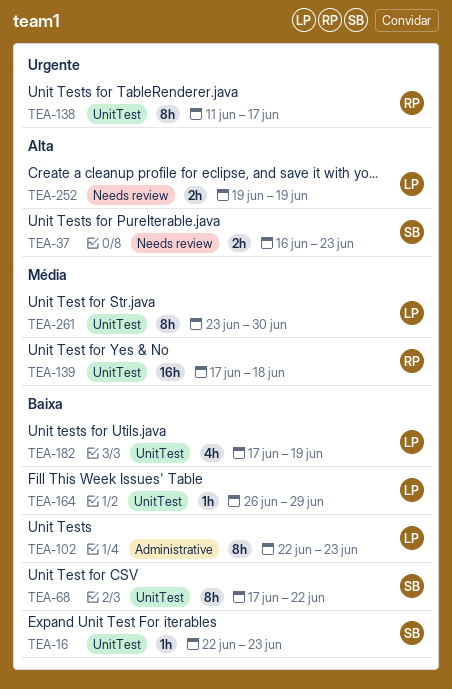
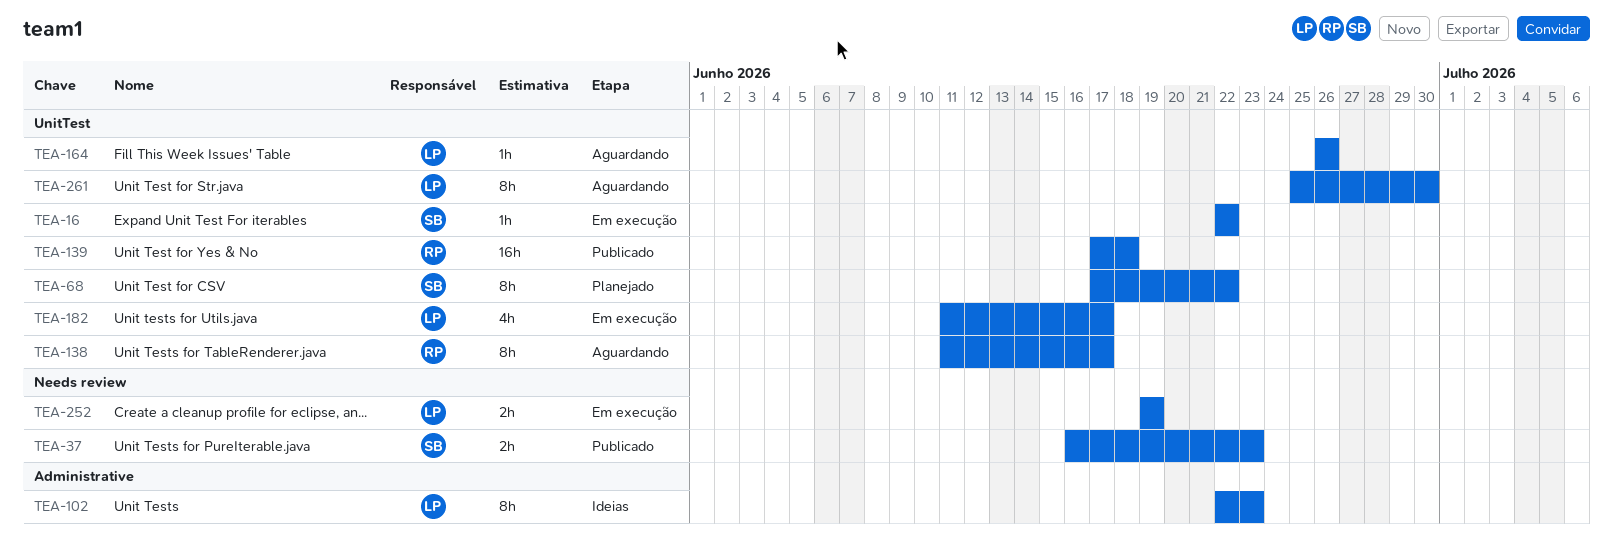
TEA-16, due: Jun 23 -> Jun 22
TEA-164, due: Jun 29 -> Jun 26
TEA-182, start: Jun 17 -> Jun 11
TEA-182, due: Jun 19 -> Jun 17
TEA-261, start: Jun 23 -> Jun 25

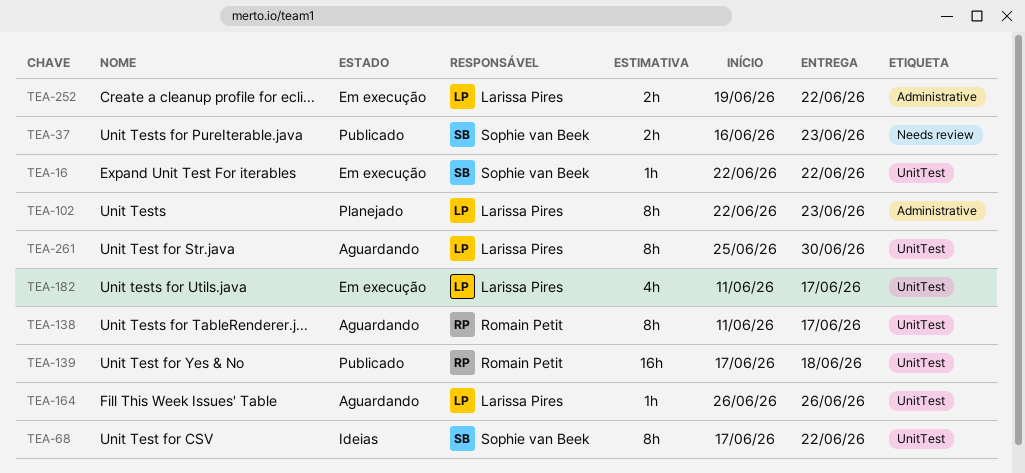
TEA-68, status: Planejado -> Ideias
TEA-102, status: Ideias -> Planejado
TEA-252, label: Needs review -> Administrative
TEA-252, due: Jun 19 -> Jun 22

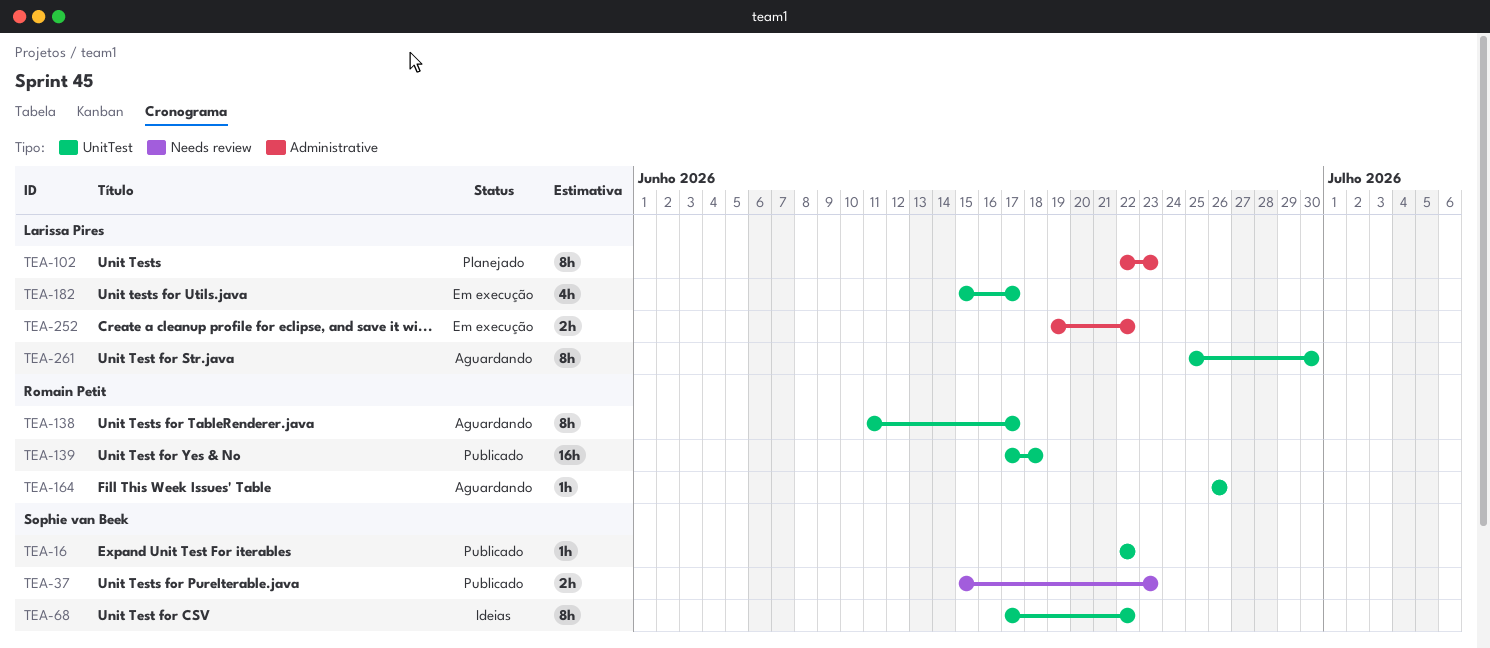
TEA-16, status: Em execução -> Publicado
TEA-37, start: Jun 16 -> Jun 15
TEA-164, owner: Larissa Pires -> Romain Petit
TEA-182, start: Jun 11 -> Jun 15

